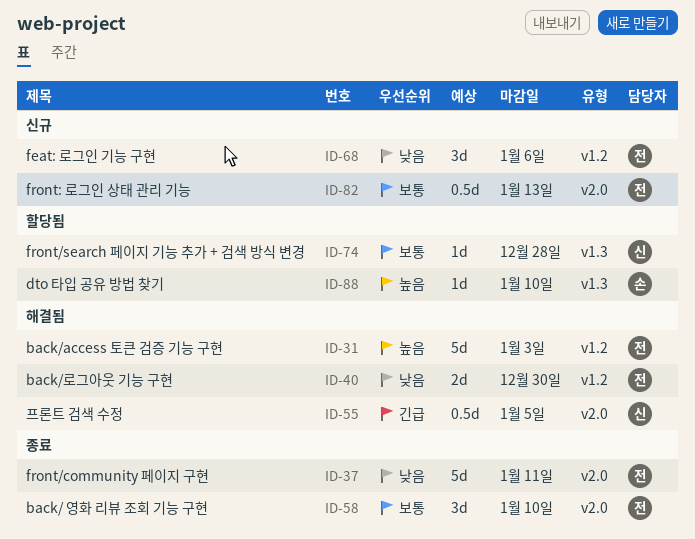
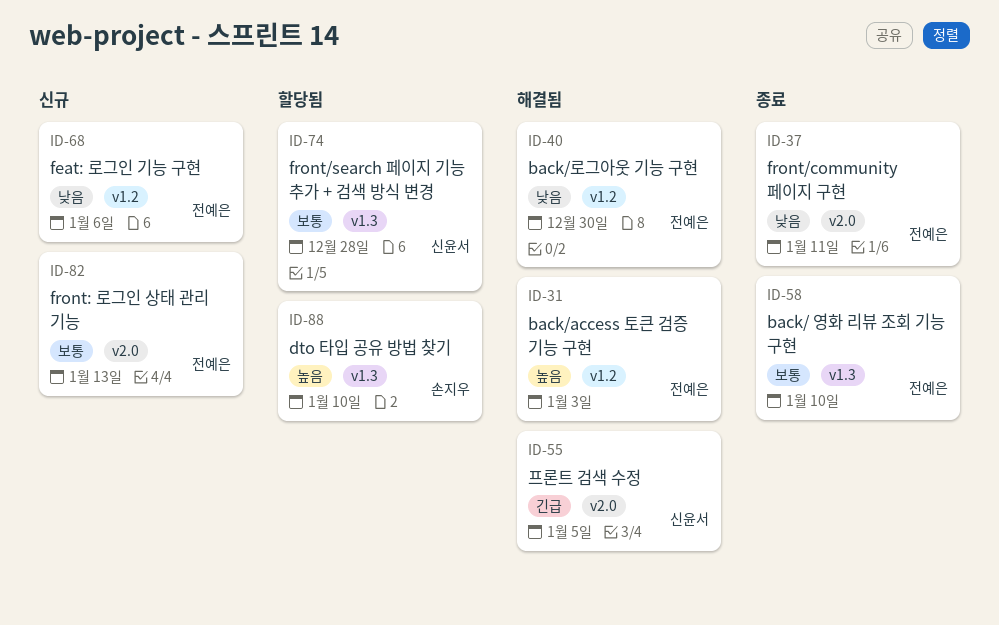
ID-58, label: v2.0 -> v1.3

